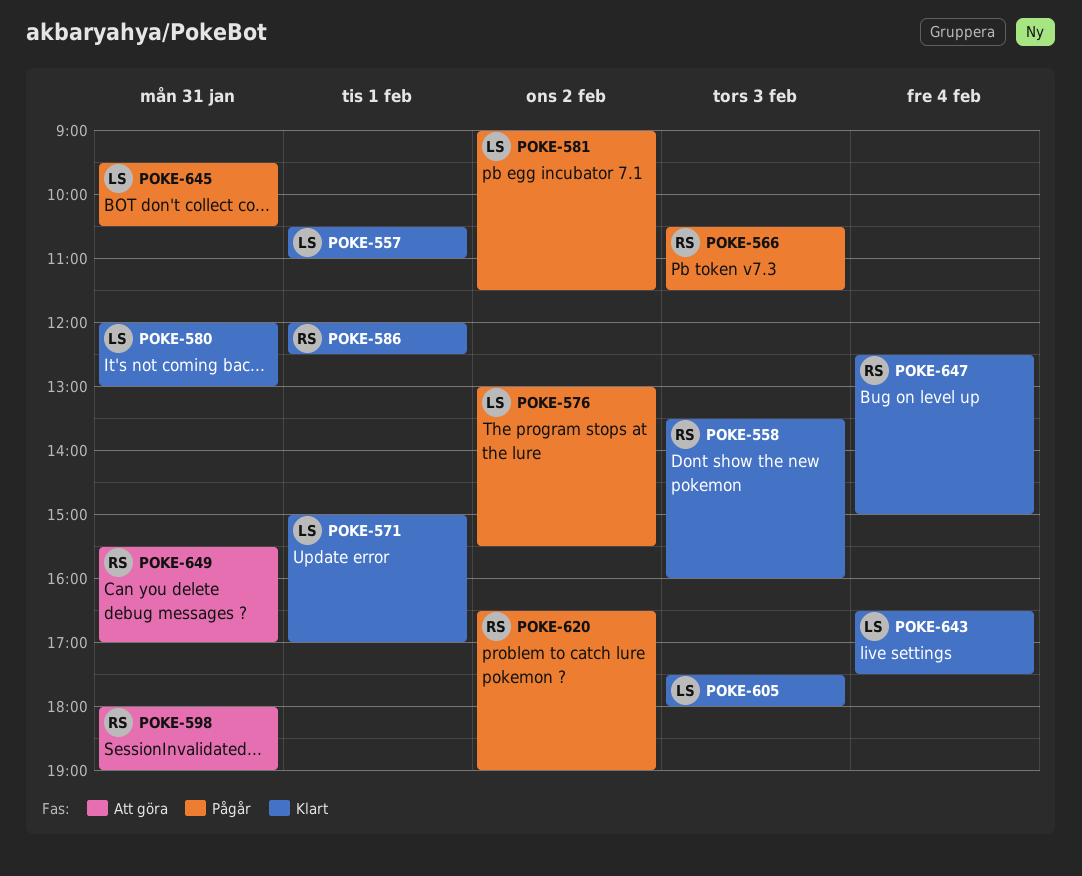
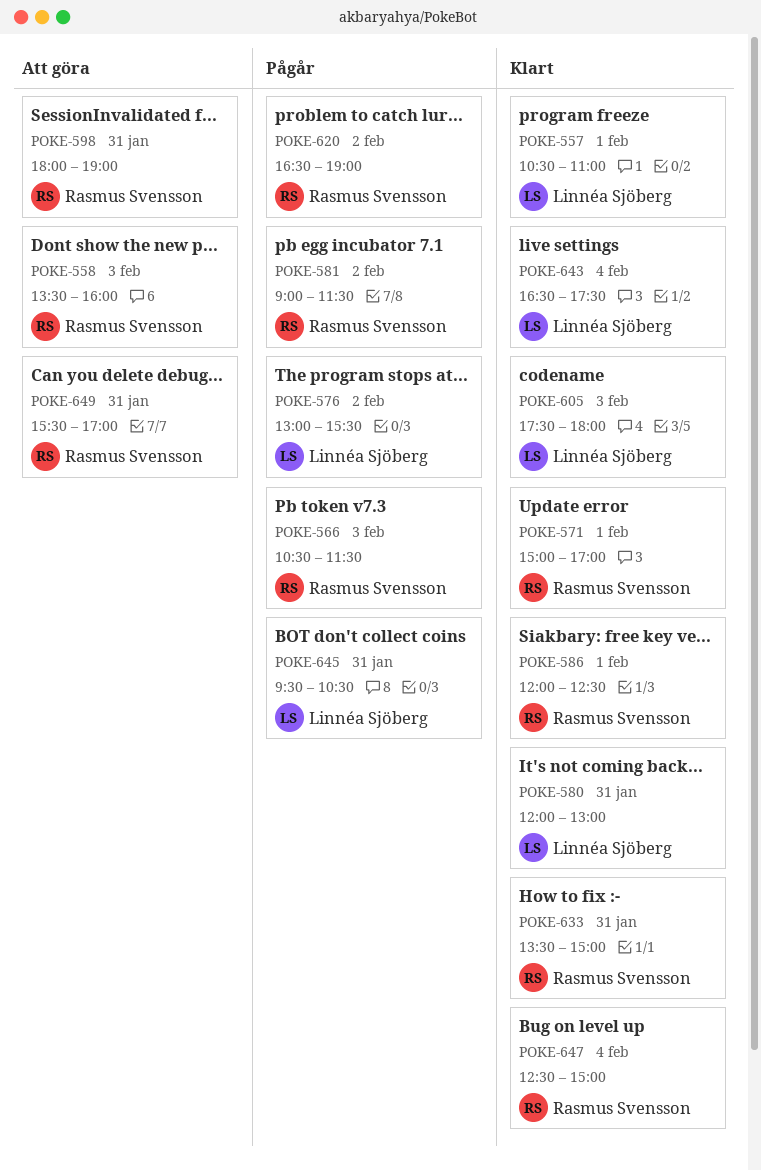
POKE-558, status: Klart -> Att göra
POKE-571, owner: Linnéa Sjöberg -> Rasmus Svensson
POKE-581, owner: Linnéa Sjöberg -> Rasmus Svensson
POKE-633: none -> present

